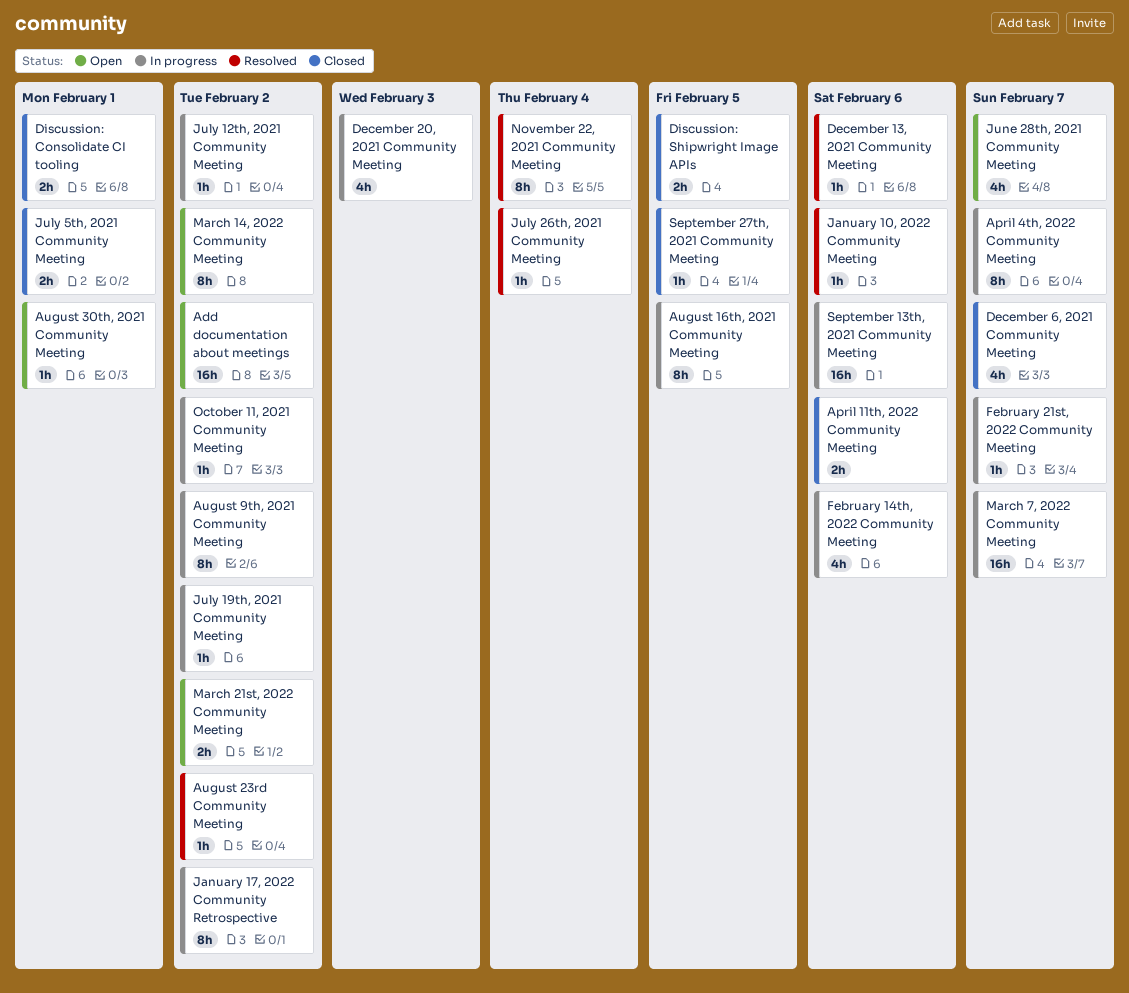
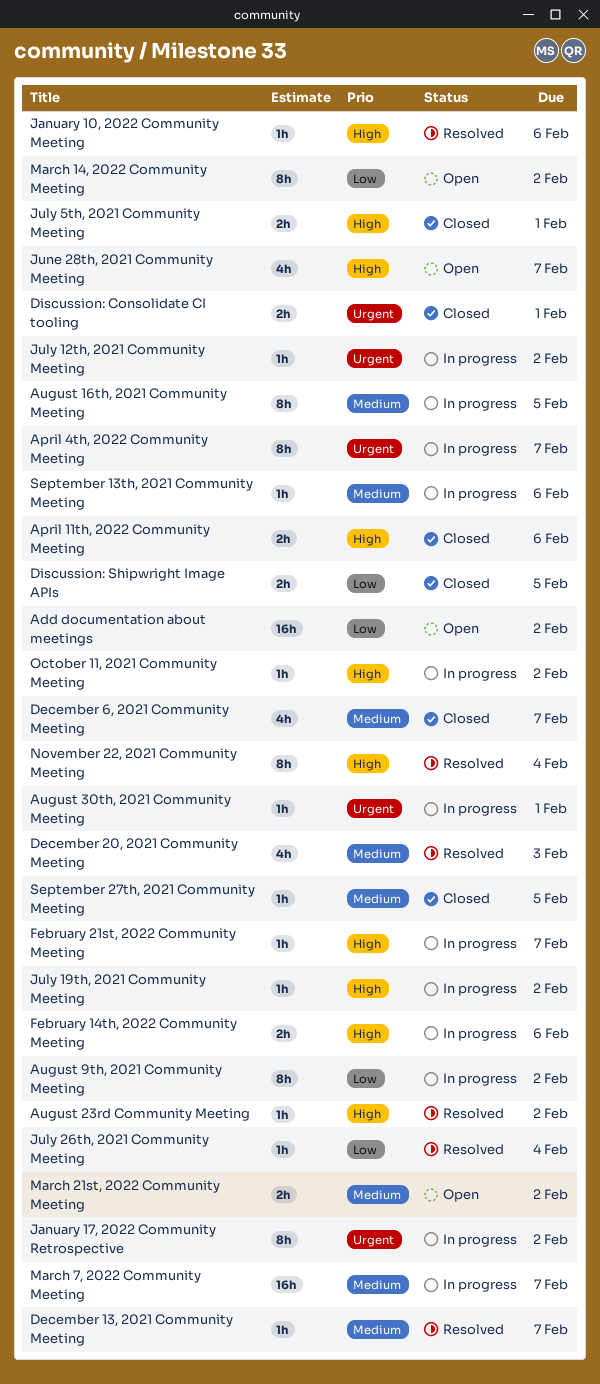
August 30th, 2021 Community Meeting, status: Open -> In progress
December 13, 2021 Community Meeting, due: Feb 6 -> Feb 7
December 20, 2021 Community Meeting, status: In progress -> Resolved
February 14th, 2022 Community Meeting, estimate: 4h -> 2h
September 13th, 2021 Community Meeting, estimate: 16h -> 1h

